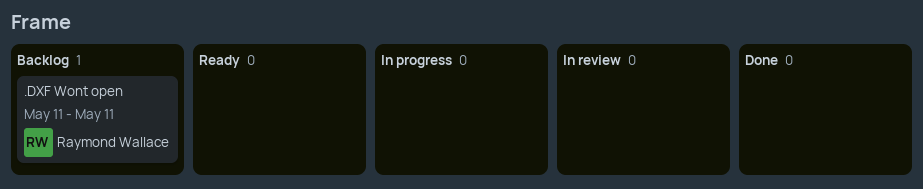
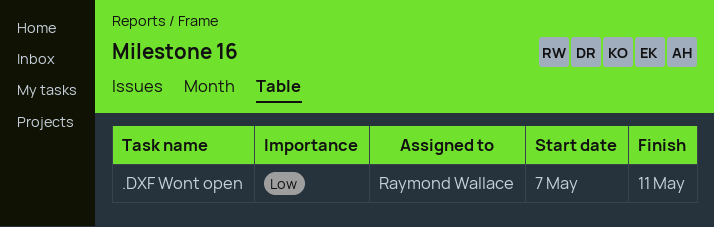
.DXF Wont open, start: May 11 -> May 7

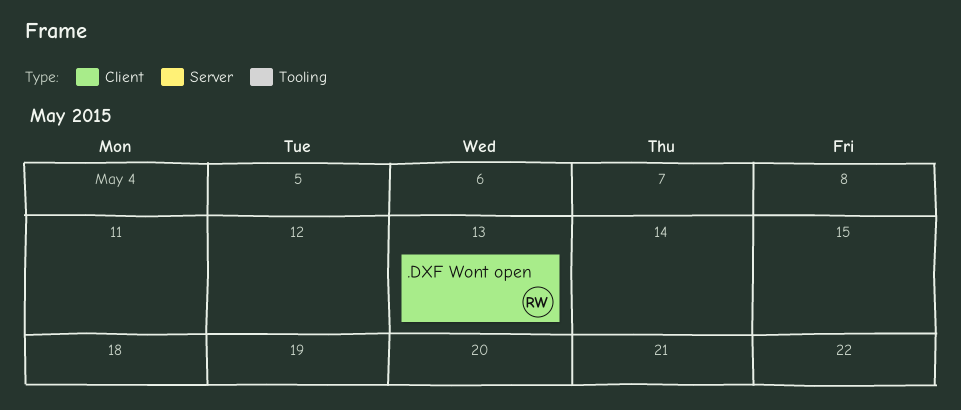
.DXF Wont open, due: May 11 -> May 13

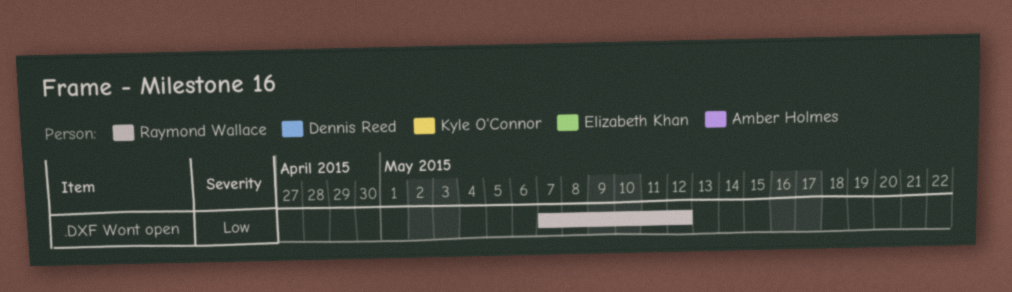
.DXF Wont open, due: May 13 -> May 12

